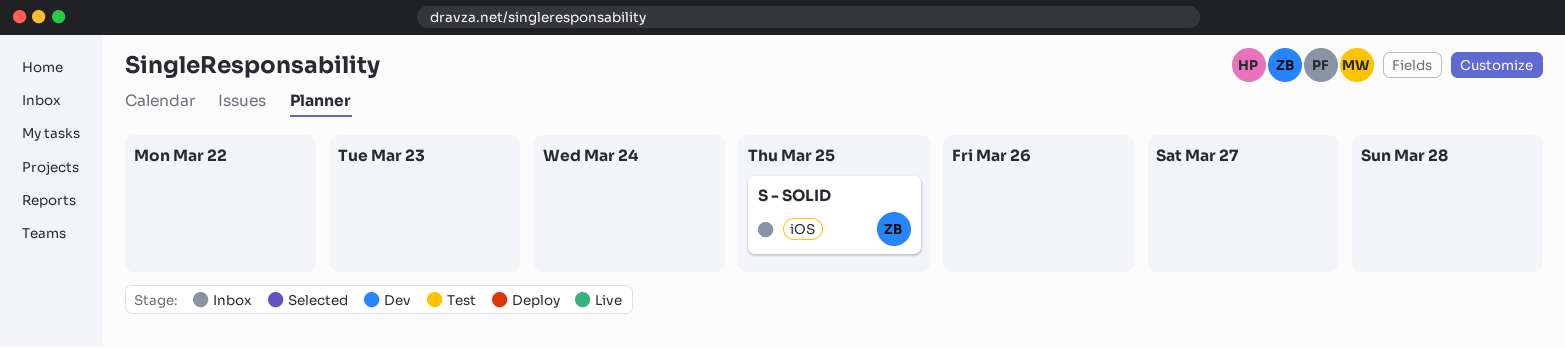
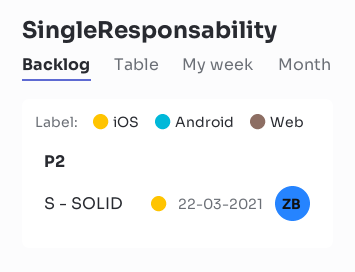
S - SOLID, due: Mar 25 -> Mar 22

